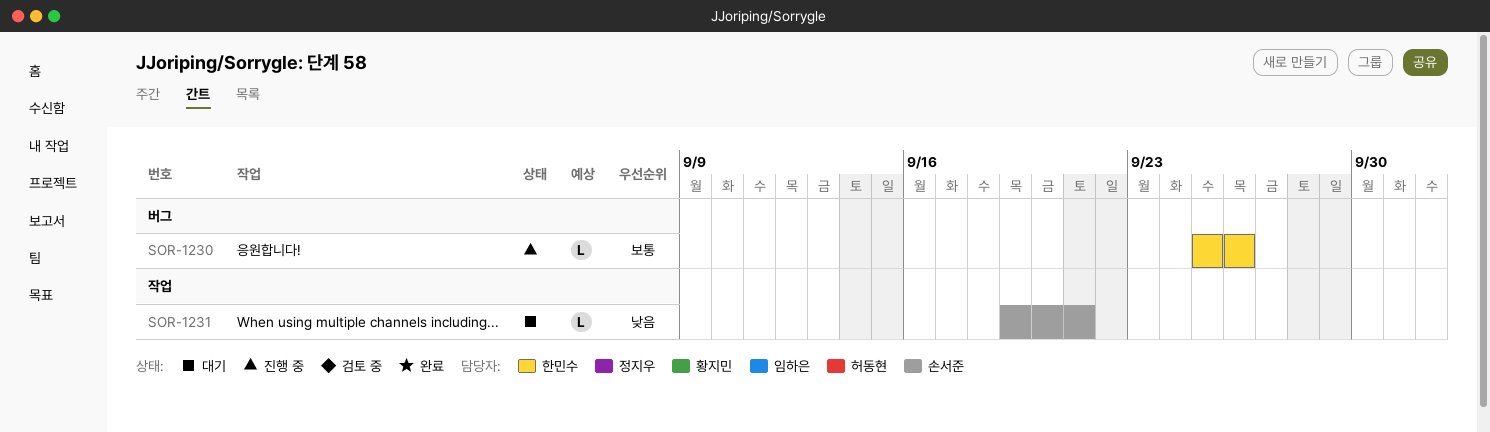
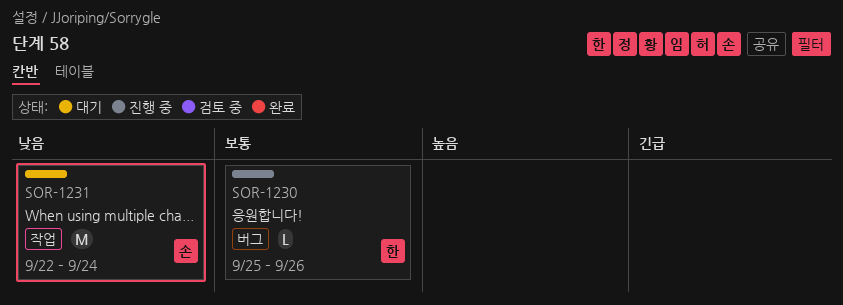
SOR-1231, estimate: L -> M
SOR-1231, start: Sep 19 -> Sep 22
SOR-1231, due: Sep 21 -> Sep 24

